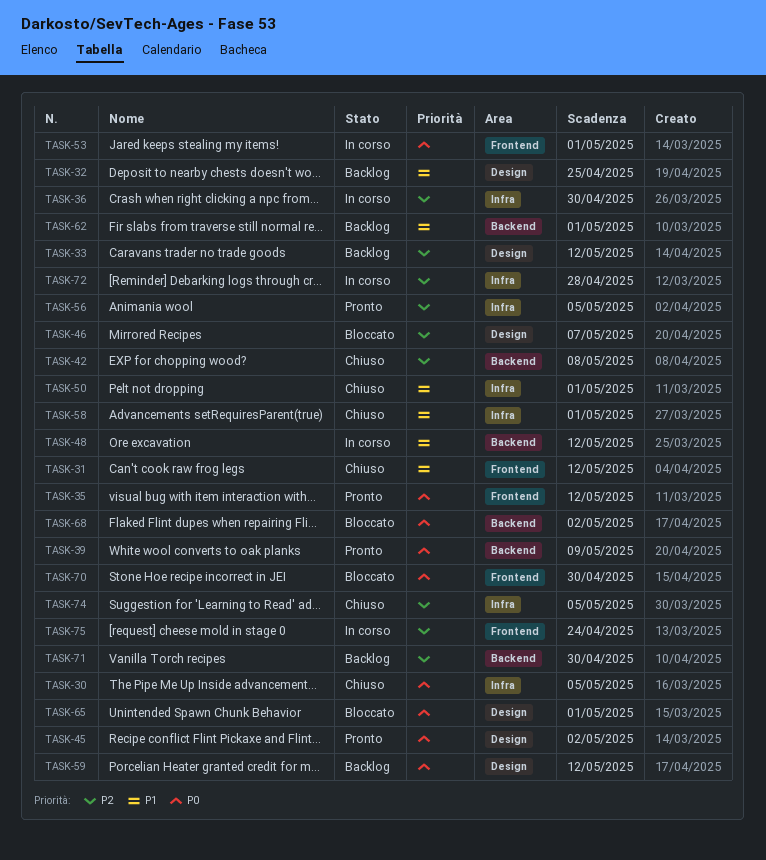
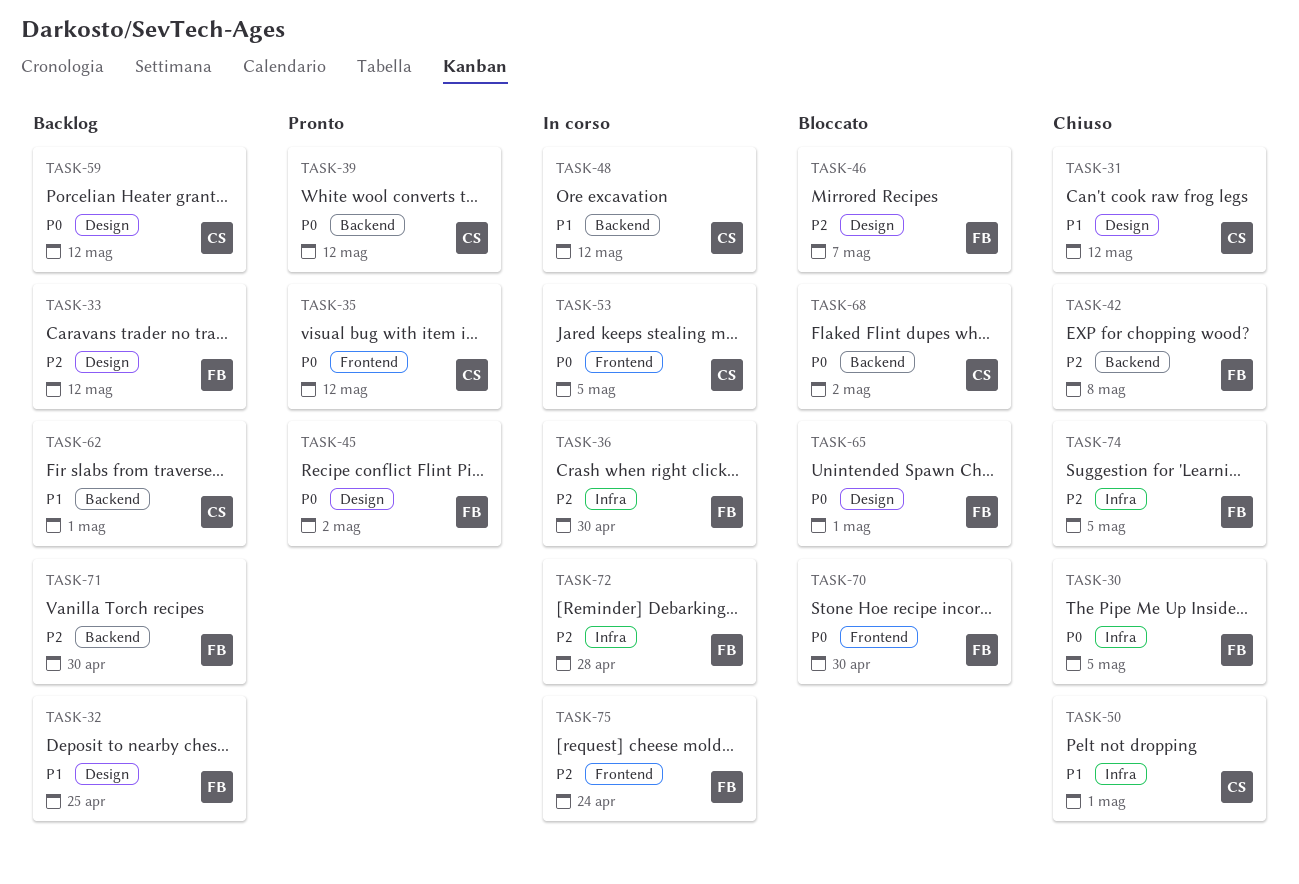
TASK-31, label: Frontend -> Design
TASK-39, due: May 9 -> May 12
TASK-53, due: May 1 -> May 5
TASK-56: present -> none
TASK-58: present -> none

